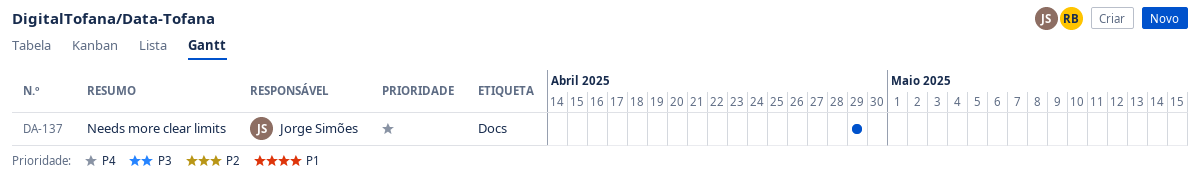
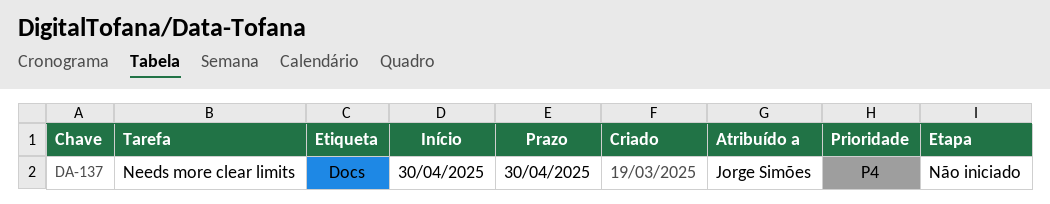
DA-137, start: Apr 29 -> Apr 30
DA-137, due: Apr 29 -> Apr 30

